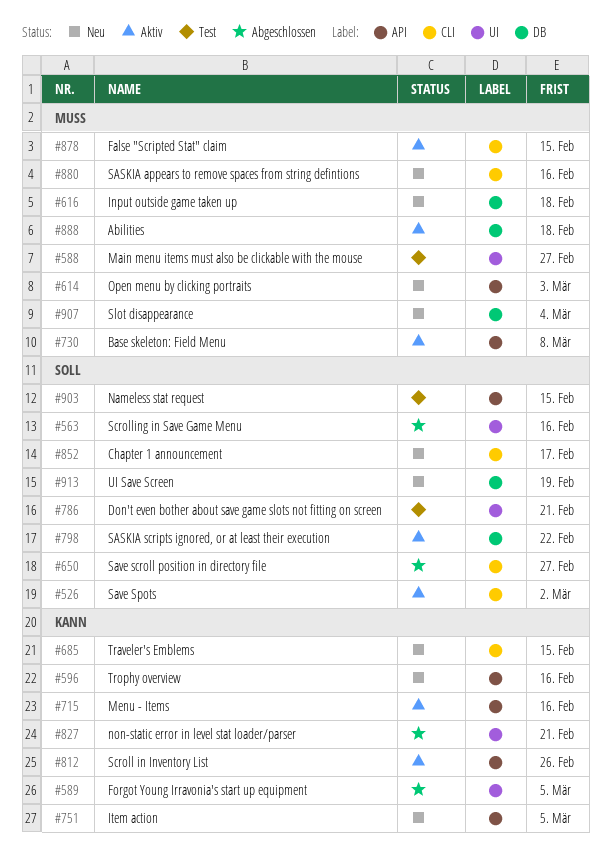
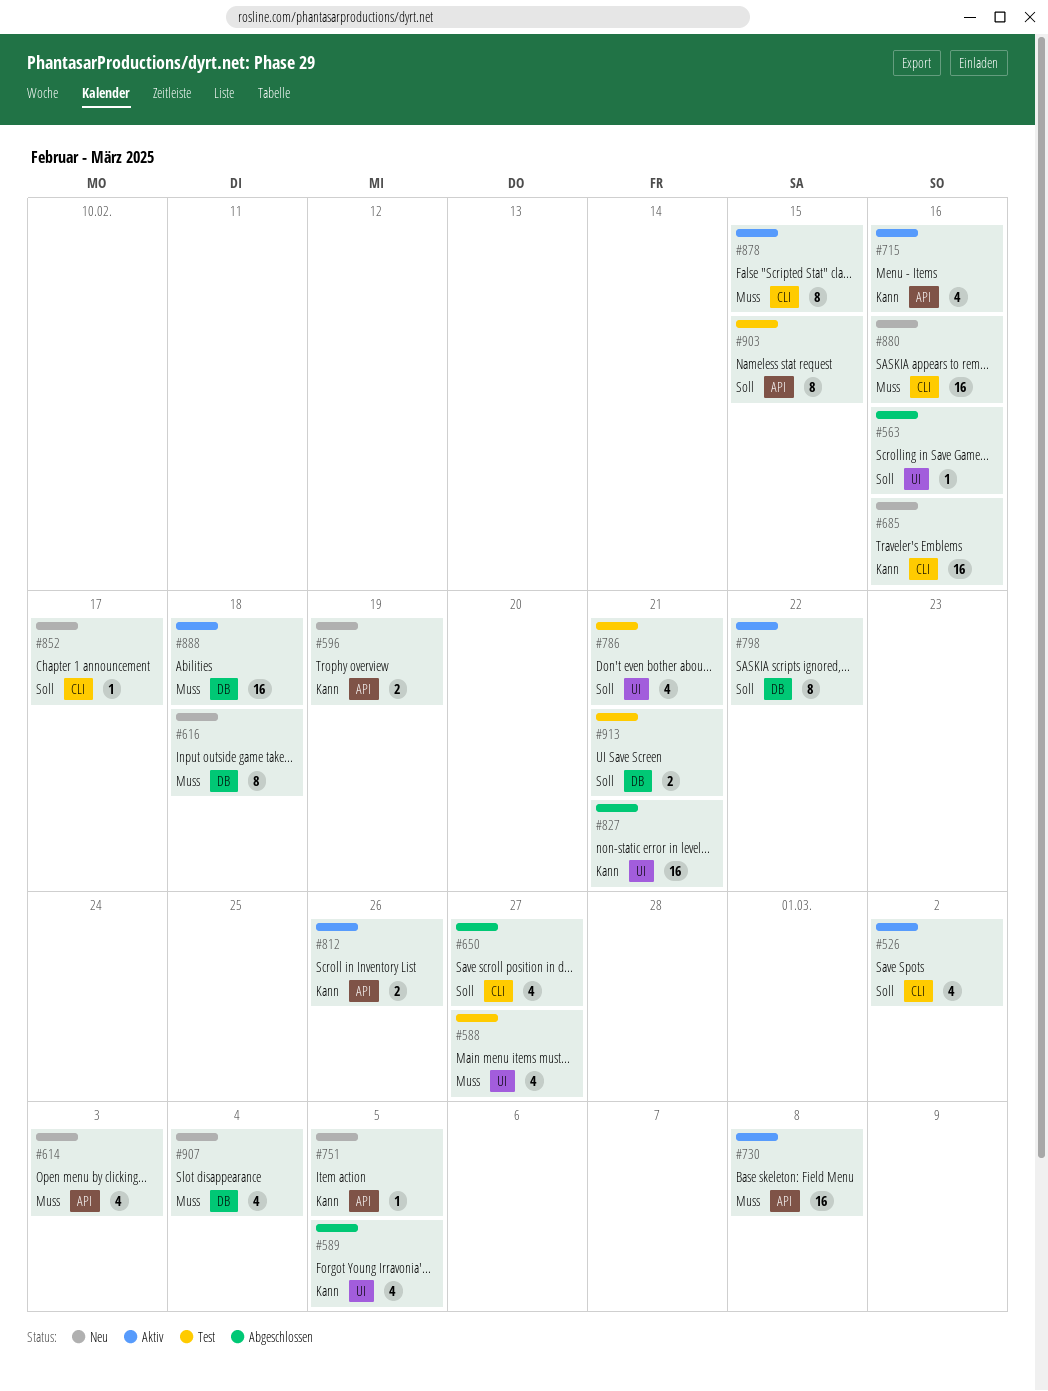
#596, due: Feb 16 -> Feb 19
#685, due: Feb 15 -> Feb 16
#913, status: Neu -> Test
#913, due: Feb 19 -> Feb 21

